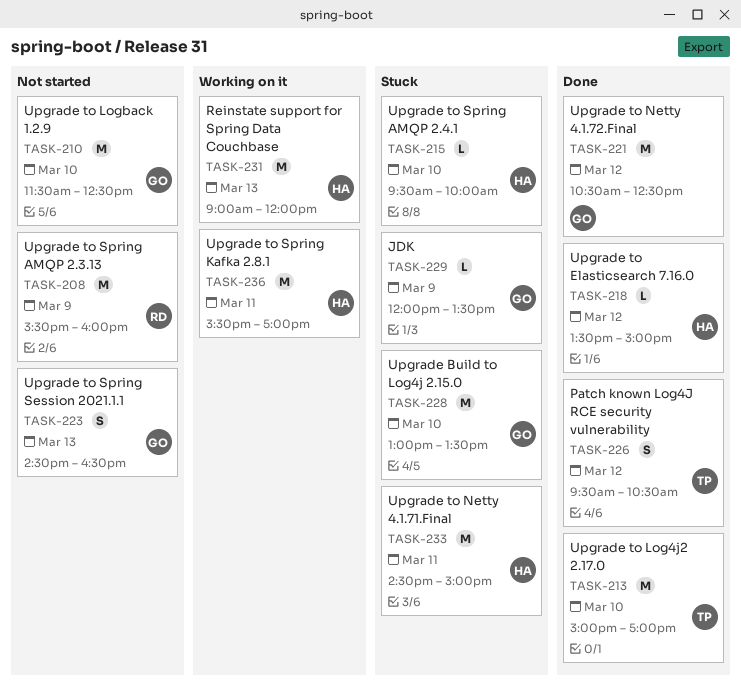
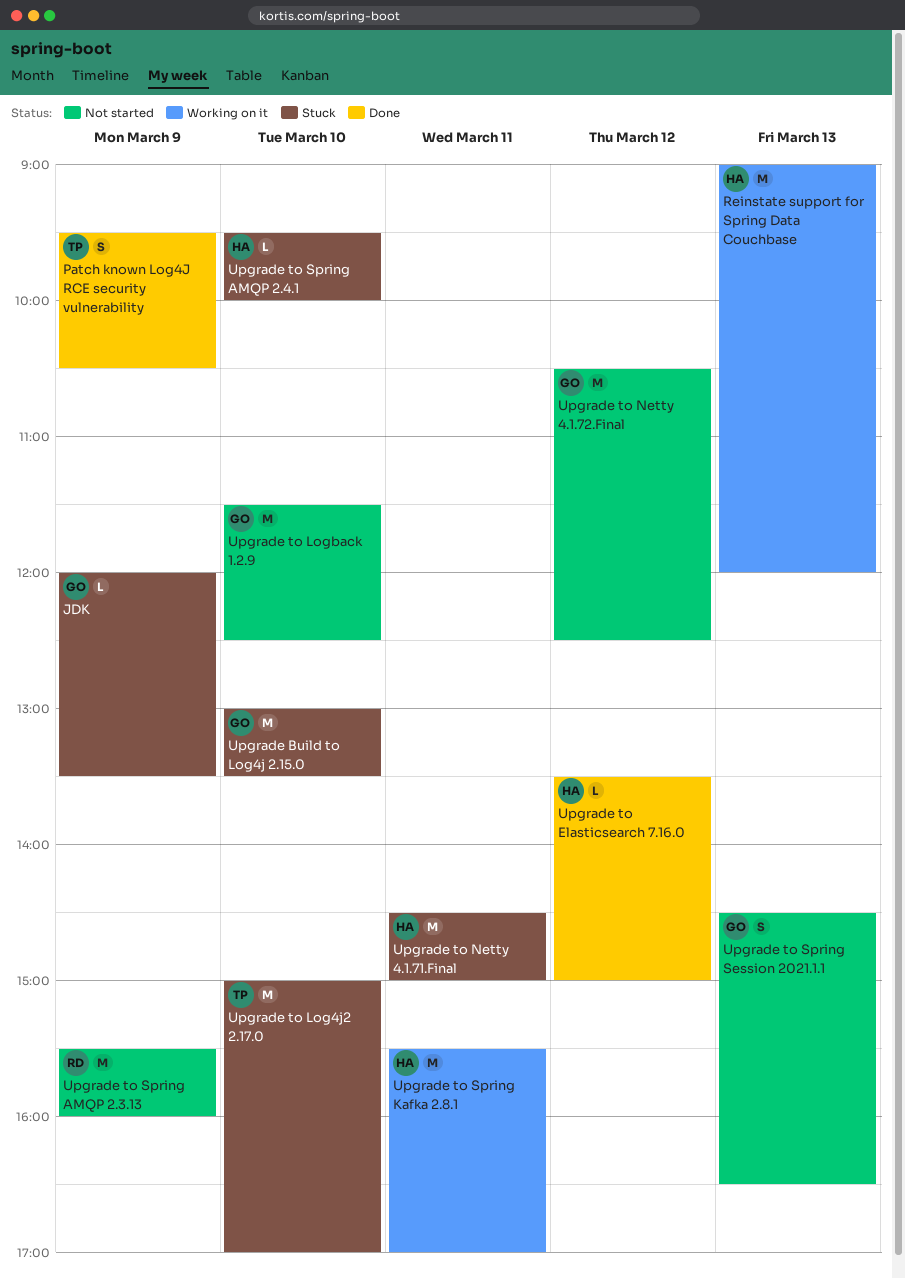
Patch known Log4J RCE security vulnerability, day: Mar 12 -> Mar 9
Upgrade to Log4j2 2.17.0, status: Done -> Stuck
Upgrade to Netty 4.1.72.Final, status: Done -> Not started

